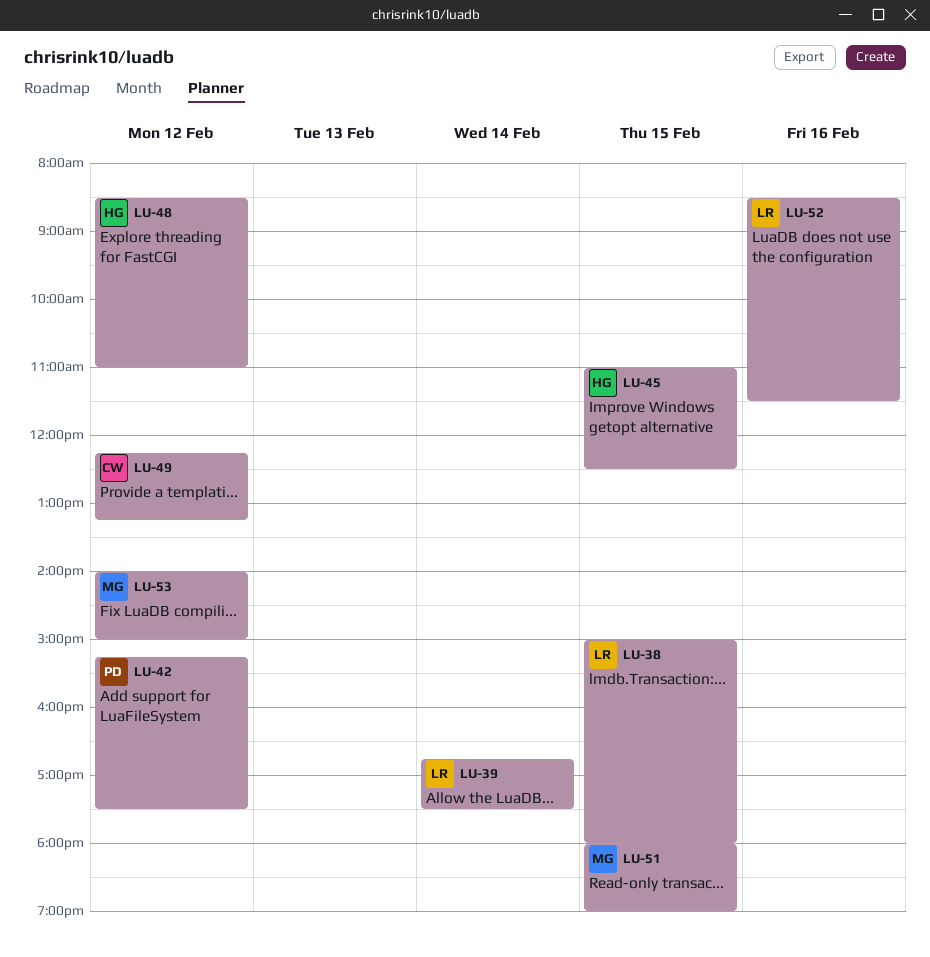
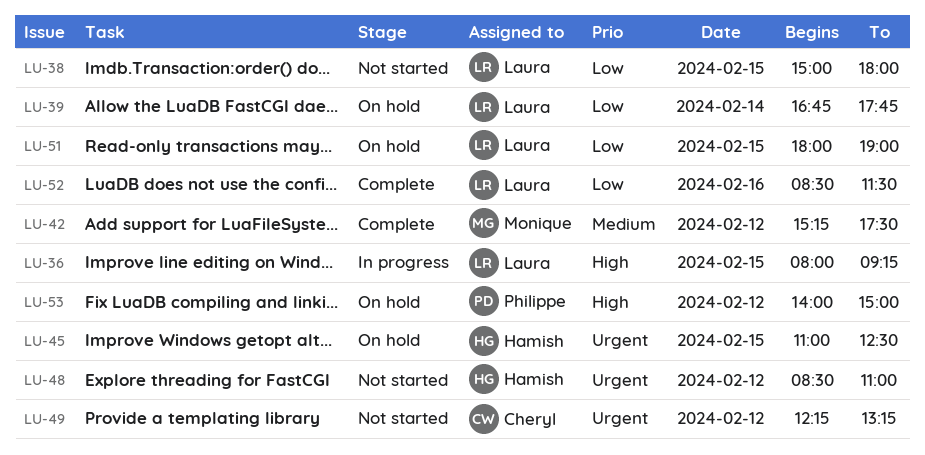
LU-36: none -> present
LU-39, ends: 17:30 -> 17:45
LU-42, owner: Philippe -> Monique
LU-51, owner: Monique -> Laura
LU-53, owner: Monique -> Philippe

